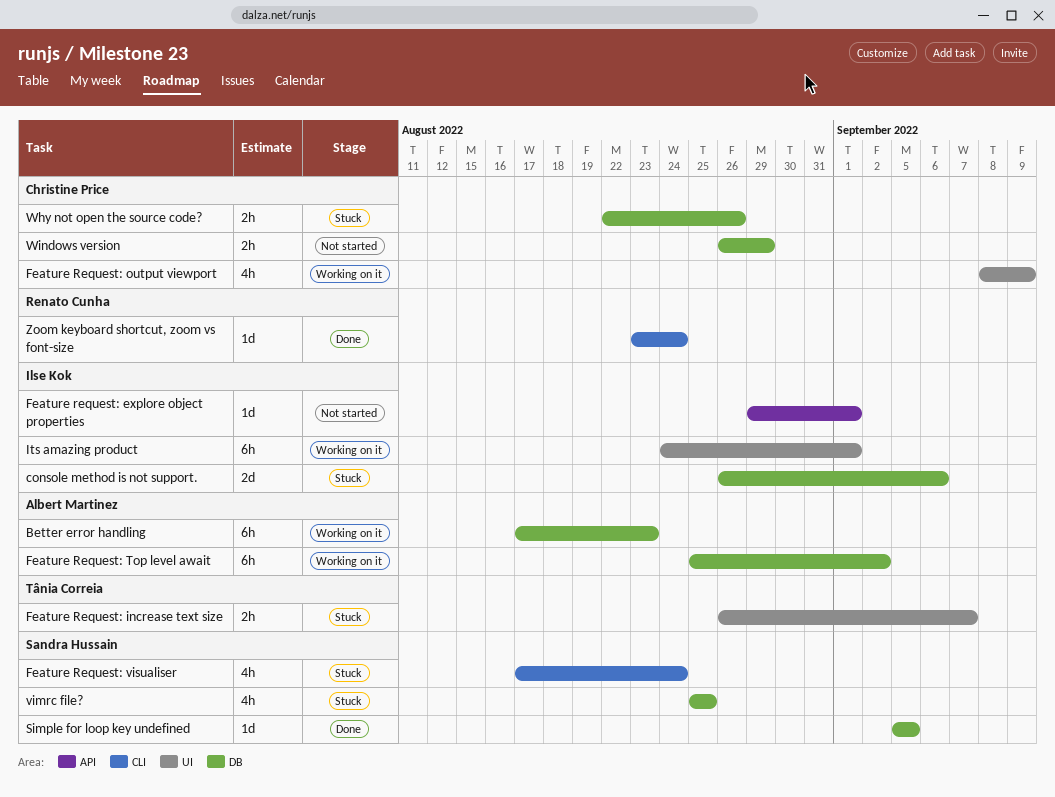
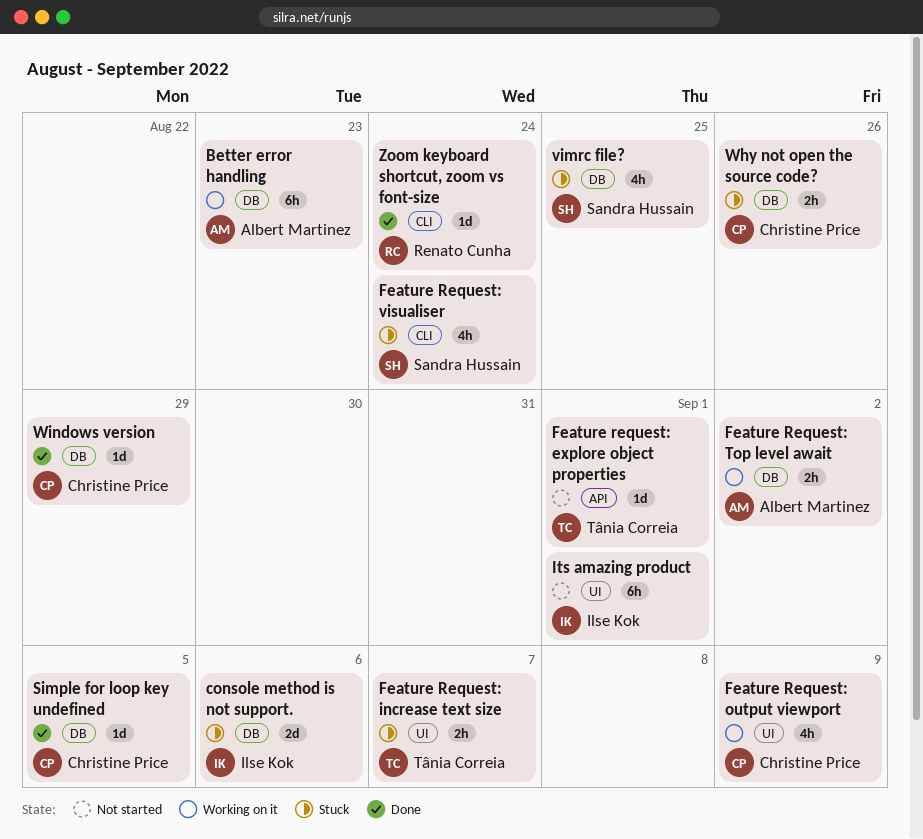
Feature request: explore object properties, owner: Ilse Kok -> Tânia Correia
Feature Request: Top level await, estimate: 6h -> 2h
Its amazing product, status: Working on it -> Not started
Simple for loop key undefined, owner: Sandra Hussain -> Christine Price
Windows version, status: Not started -> Done
Windows version, estimate: 2h -> 1d

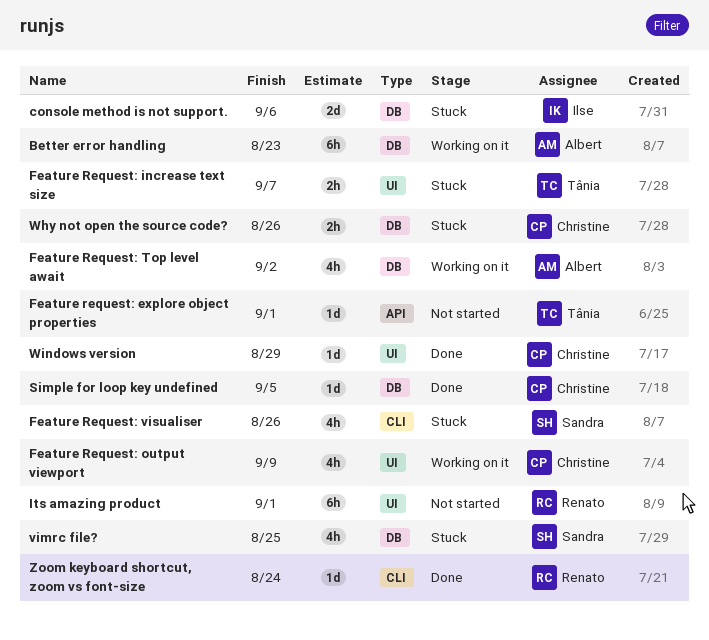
Feature Request: Top level await, estimate: 2h -> 4h
Feature Request: visualiser, due: Aug 24 -> Aug 26
Its amazing product, owner: Ilse Kok -> Renato Cunha
Windows version, label: DB -> UI

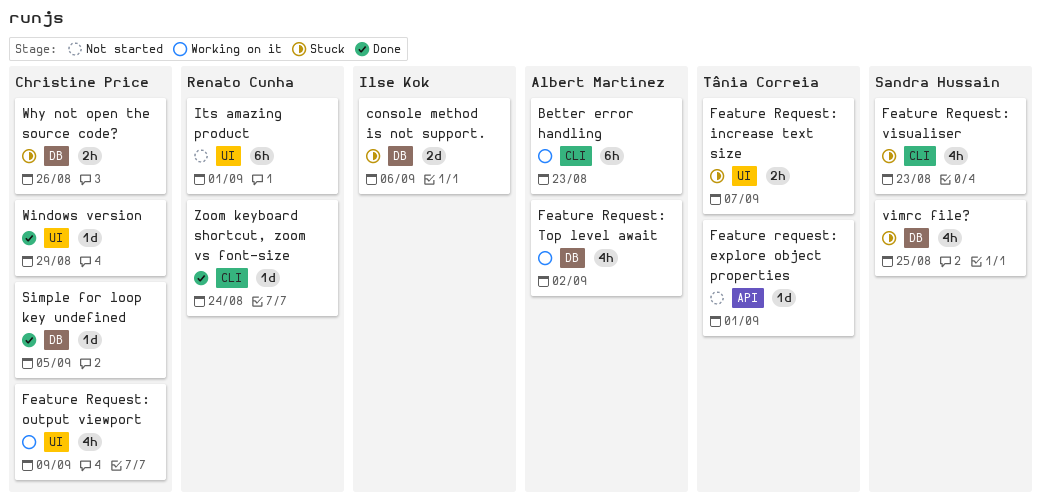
Better error handling, label: DB -> CLI
Feature Request: visualiser, due: Aug 26 -> Aug 23

